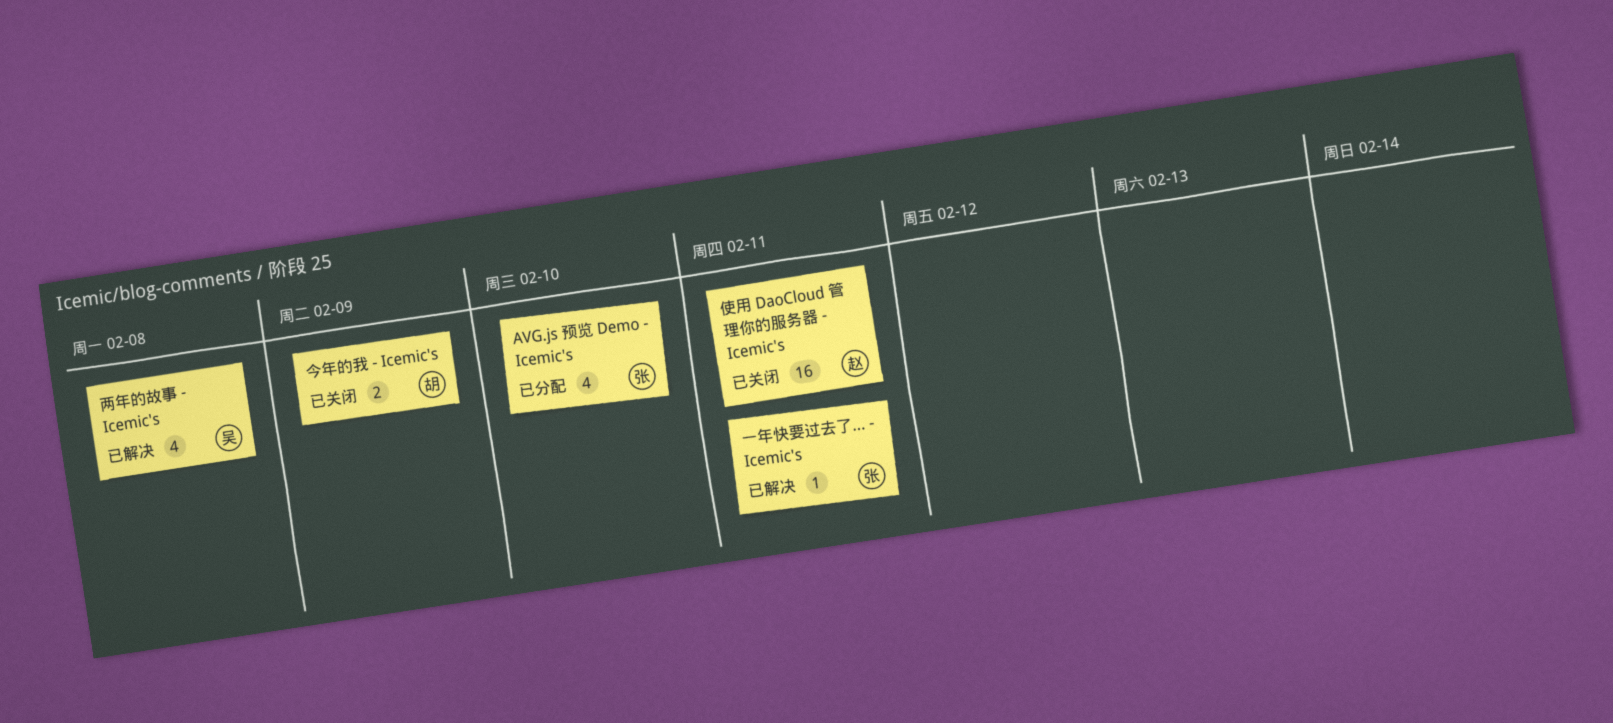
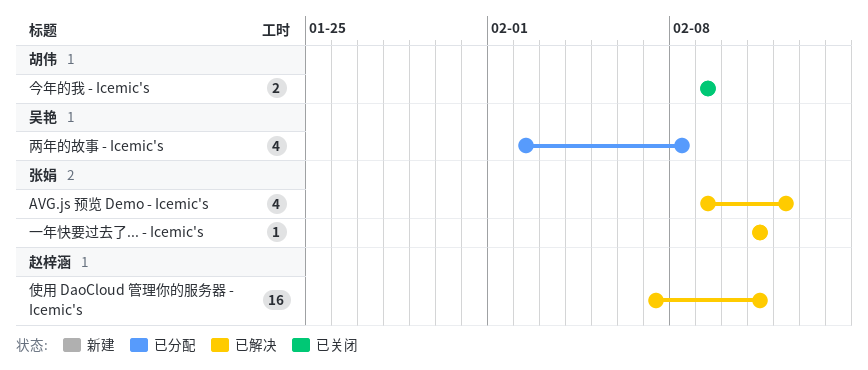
AVG.js 预览 Demo - Icemic's, status: 已分配 -> 已解决
AVG.js 预览 Demo - Icemic's, due: Feb 10 -> Feb 12
两年的故事 - Icemic's, status: 已解决 -> 已分配
使用 DaoCloud 管理你的服务器 - Icemic's, status: 已关闭 -> 已解决

